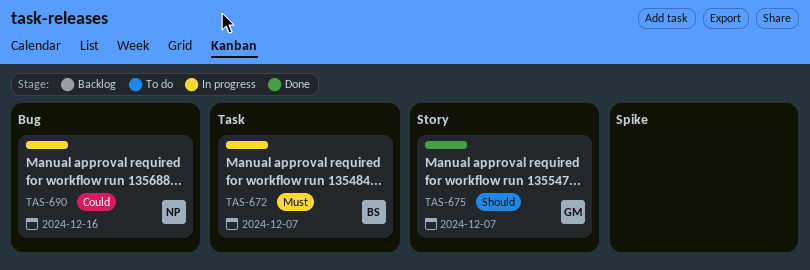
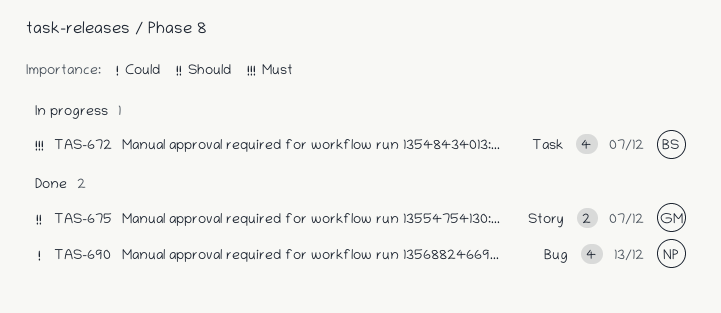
TAS-690, status: In progress -> Done
TAS-690, due: Dec 16 -> Dec 13

